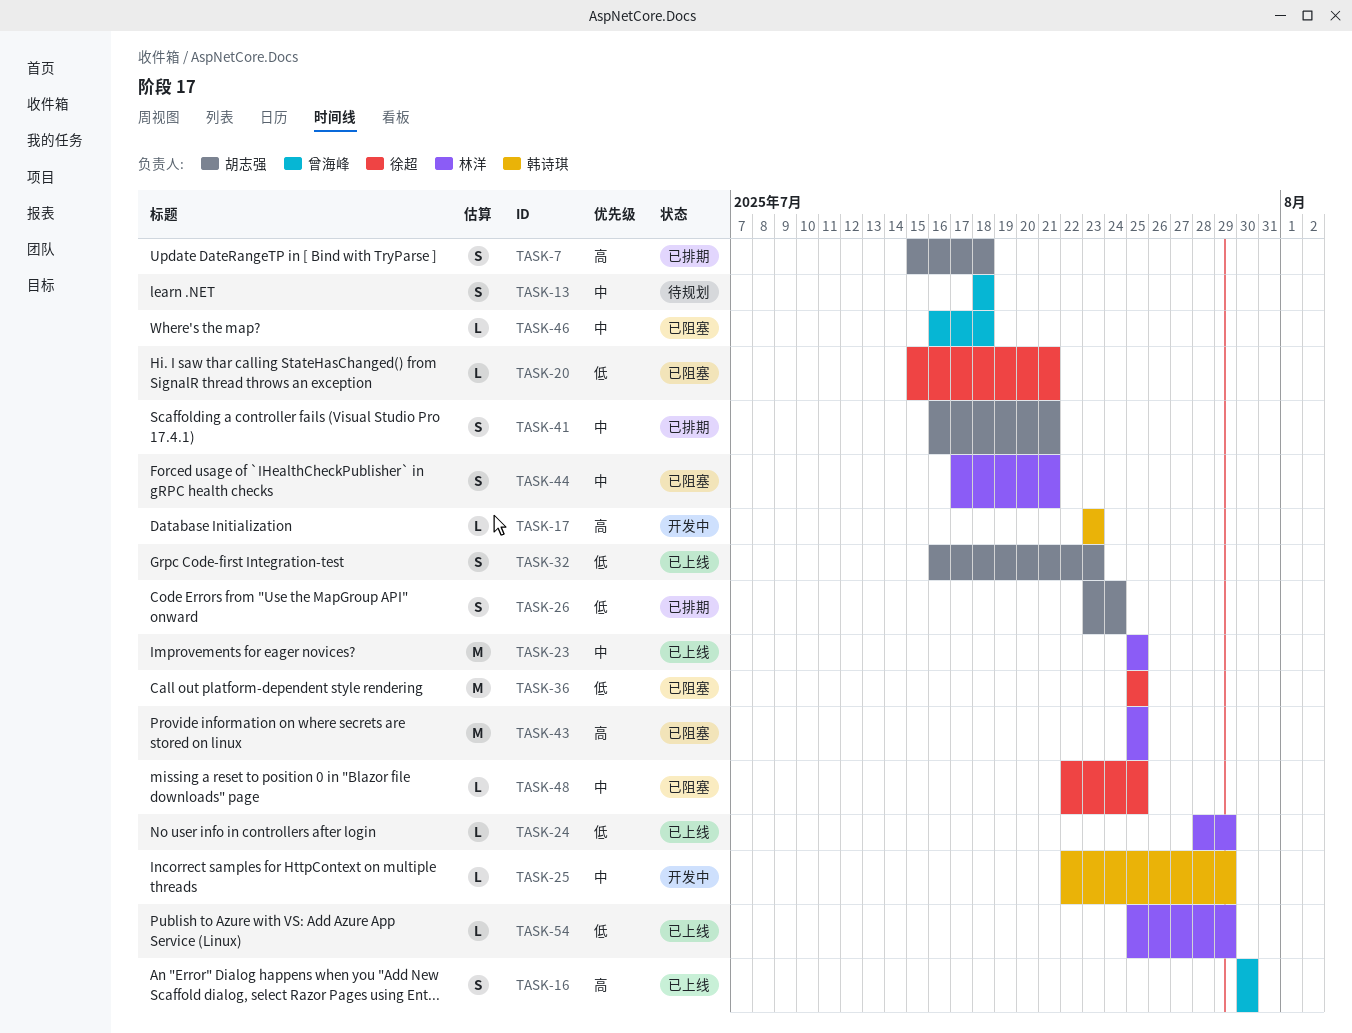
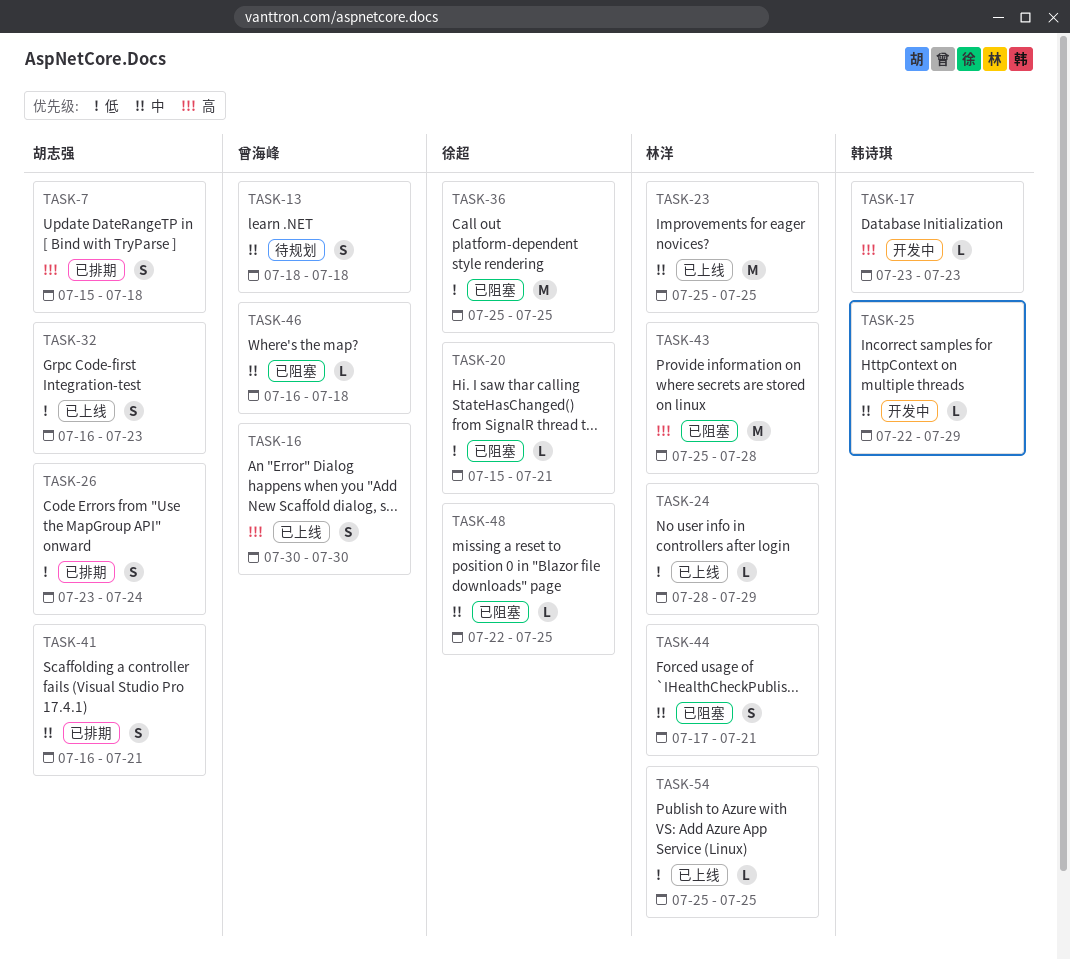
TASK-43, due: Jul 25 -> Jul 28
TASK-54, due: Jul 29 -> Jul 25

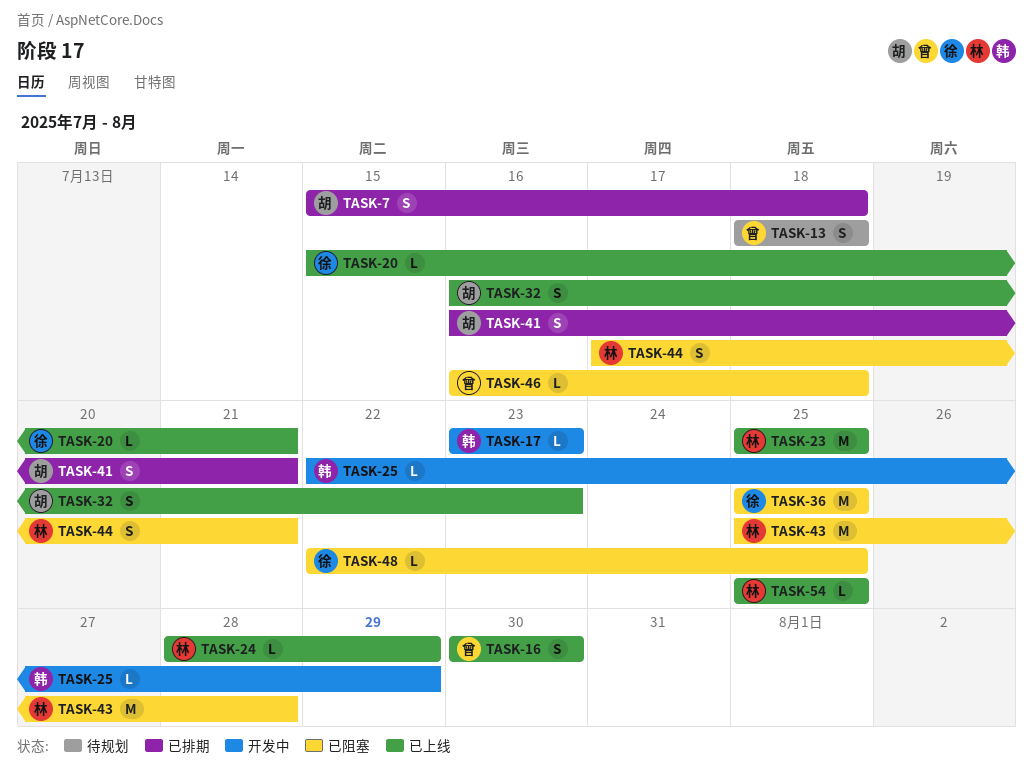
TASK-20, status: 已阻塞 -> 已上线
TASK-26: present -> none

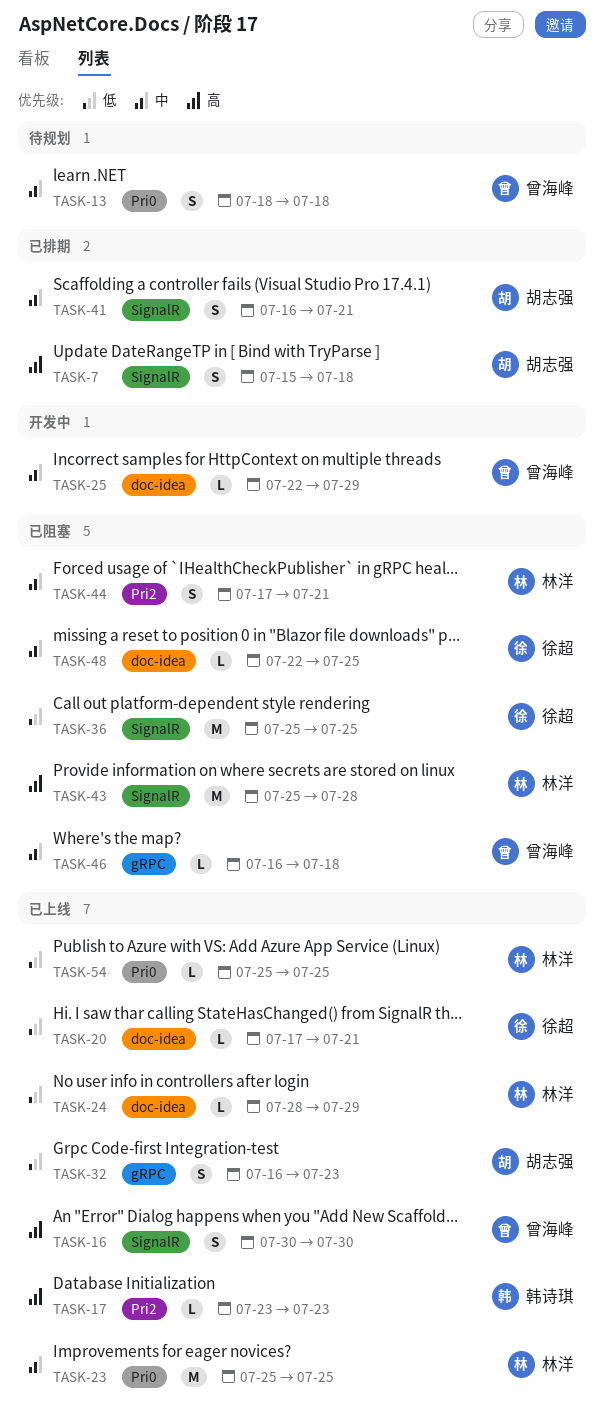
TASK-17, status: 开发中 -> 已上线
TASK-20, start: Jul 15 -> Jul 17
TASK-25, owner: 韩诗琪 -> 曾海峰

